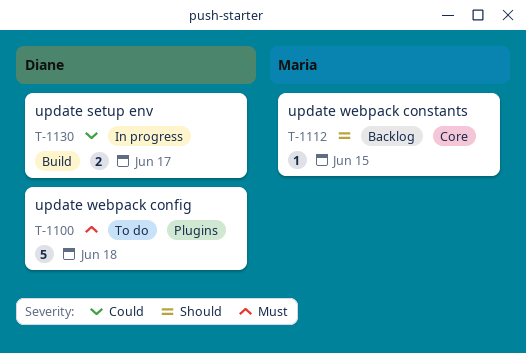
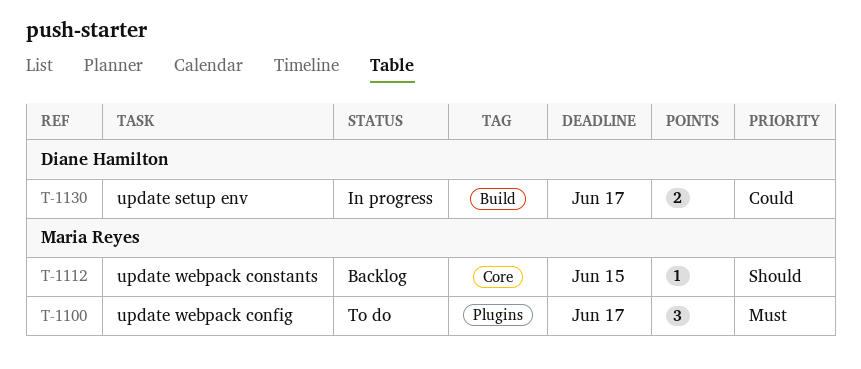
T-1100, owner: Diane Hamilton -> Maria Reyes
T-1100, estimate: 5 -> 3
T-1100, due: Jun 18 -> Jun 17

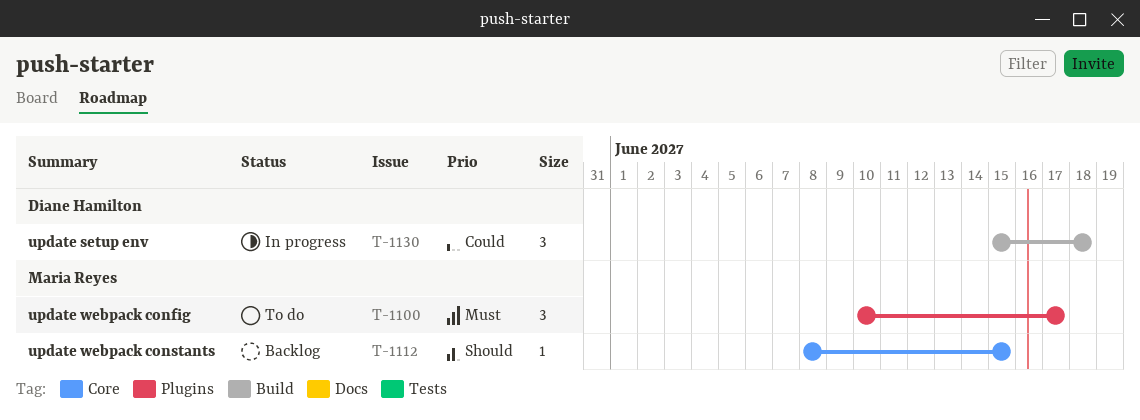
T-1130, estimate: 2 -> 3
T-1130, due: Jun 17 -> Jun 18

